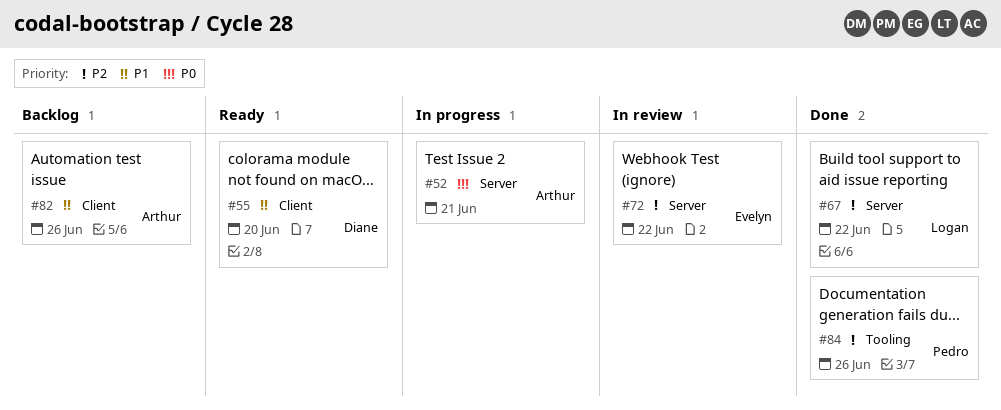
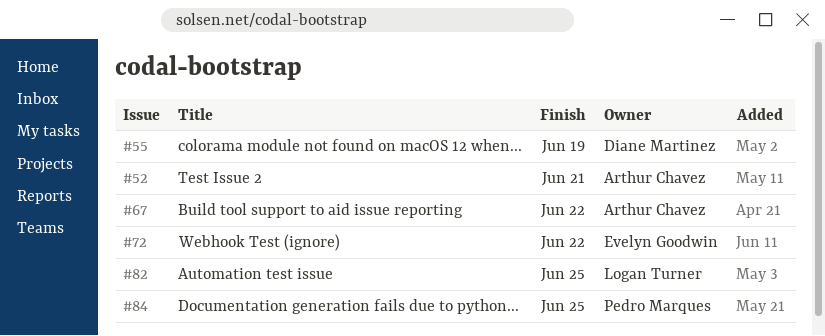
#55, due: Jun 20 -> Jun 19
#67, owner: Logan Turner -> Arthur Chavez
#82, owner: Arthur Chavez -> Logan Turner
#82, due: Jun 26 -> Jun 25
#84, due: Jun 26 -> Jun 25

